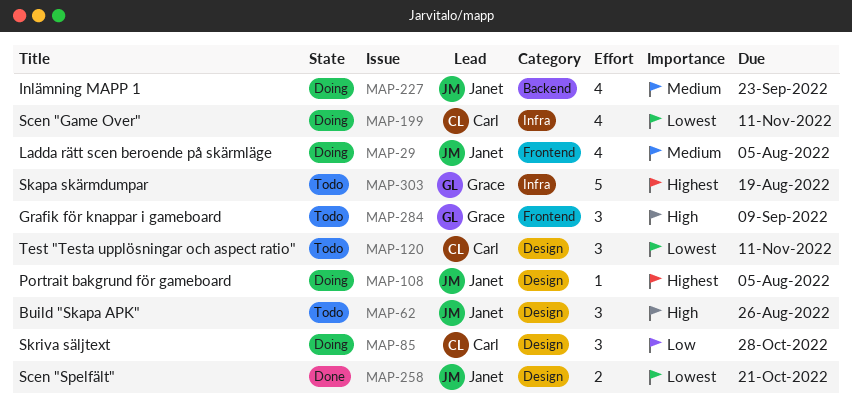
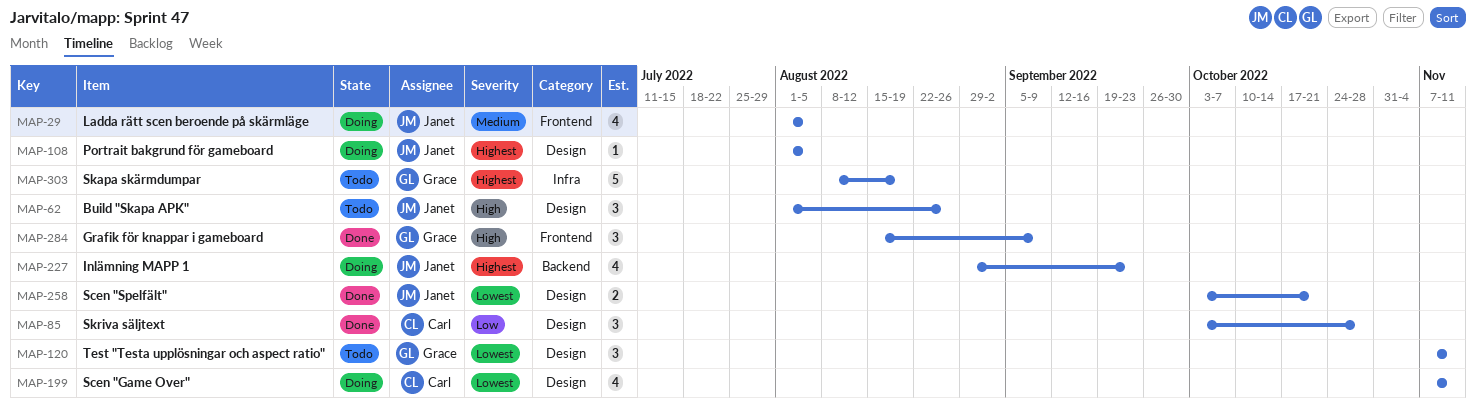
MAP-85, status: Doing -> Done
MAP-120, owner: Carl -> Grace
MAP-199, label: Infra -> Design
MAP-227, priority: Medium -> Highest
MAP-284, status: Todo -> Done

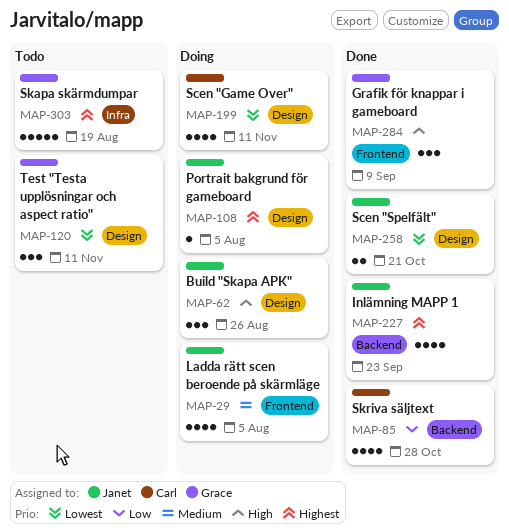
MAP-62, status: Todo -> Doing
MAP-85, label: Design -> Backend
MAP-85, estimate: 3 -> 4
MAP-227, status: Doing -> Done

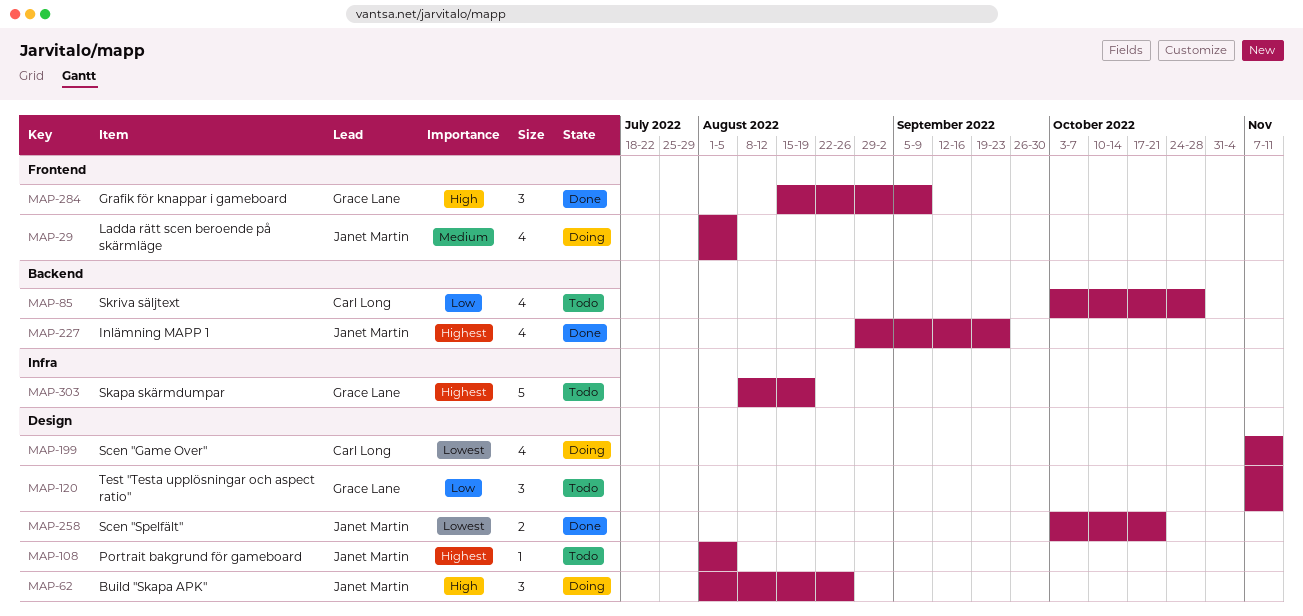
MAP-85, status: Done -> Todo
MAP-108, status: Doing -> Todo
MAP-120, priority: Lowest -> Low

